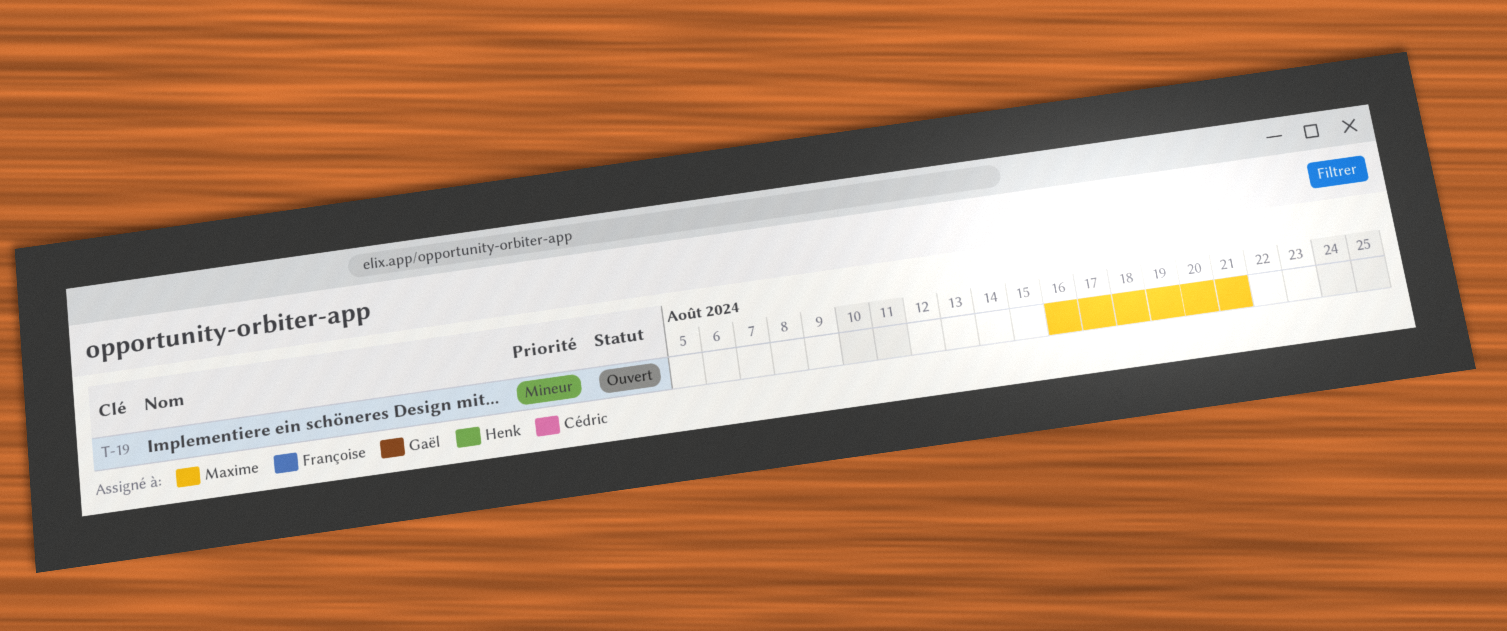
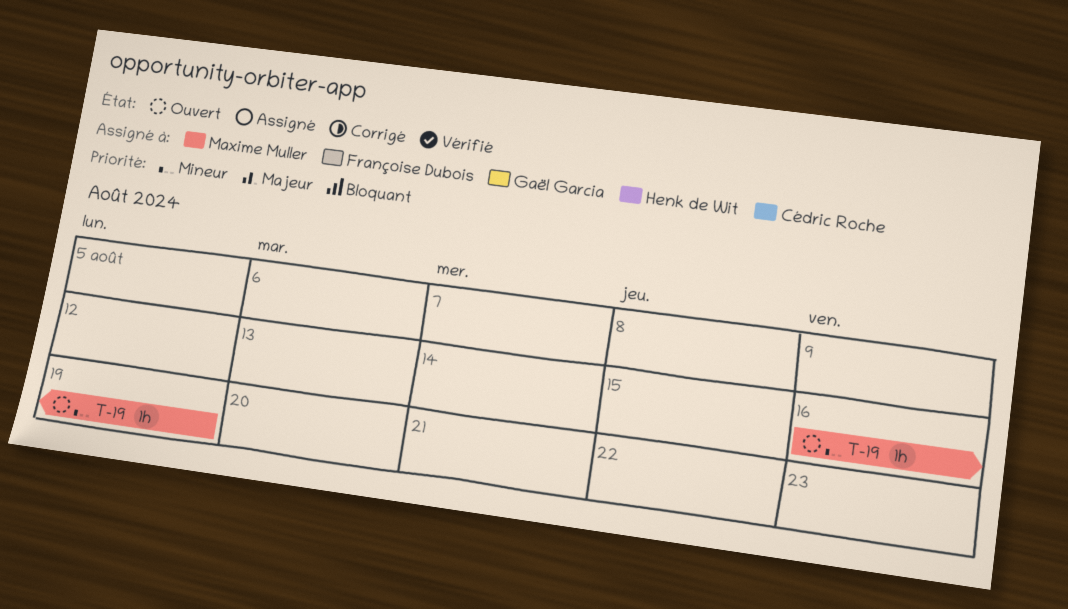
T-19, due: Aug 21 -> Aug 19

